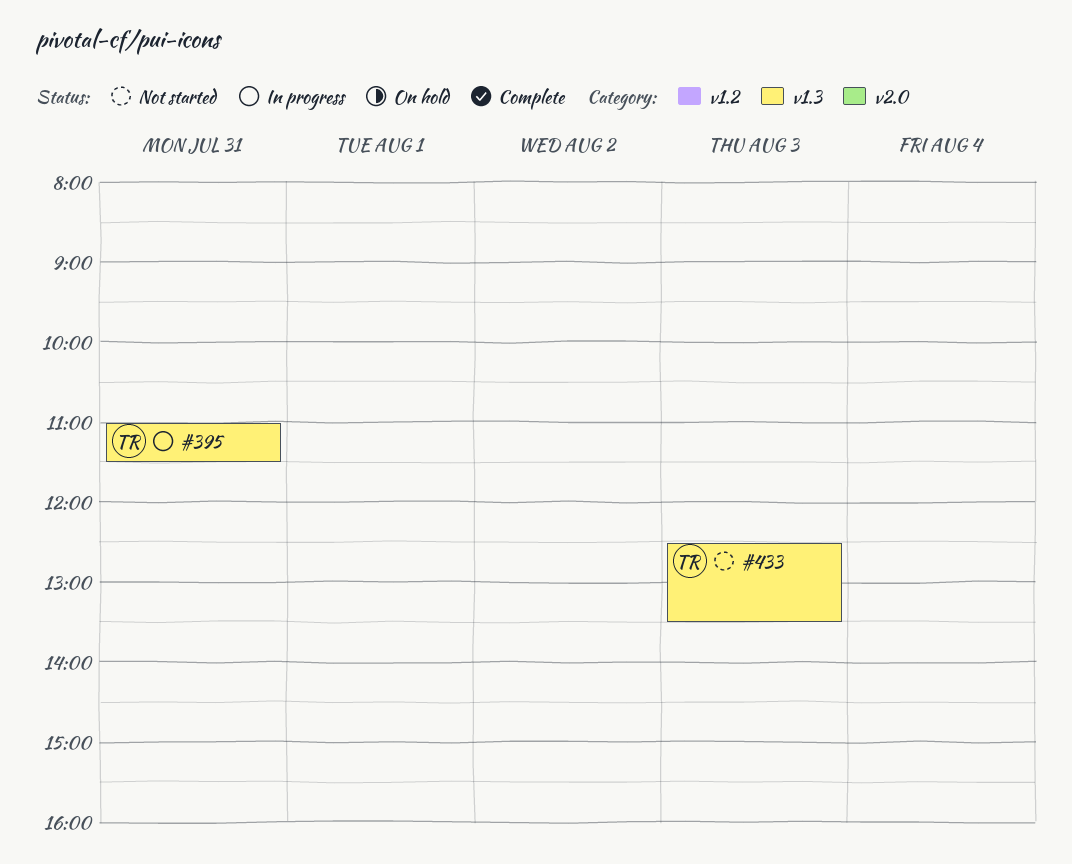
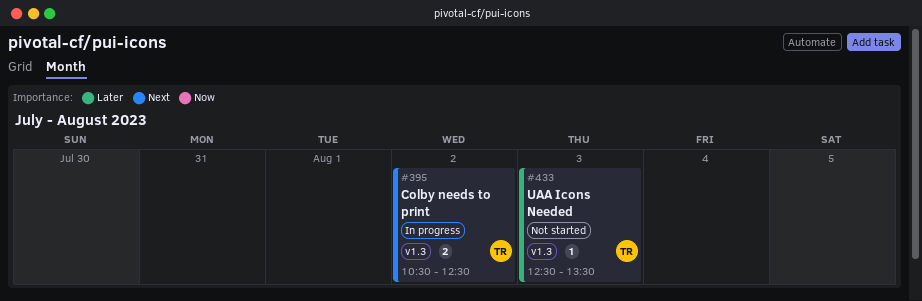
#395, day: Jul 31 -> Aug 2
#395, begins: 11:00 -> 10:30
#395, ends: 11:30 -> 12:30

